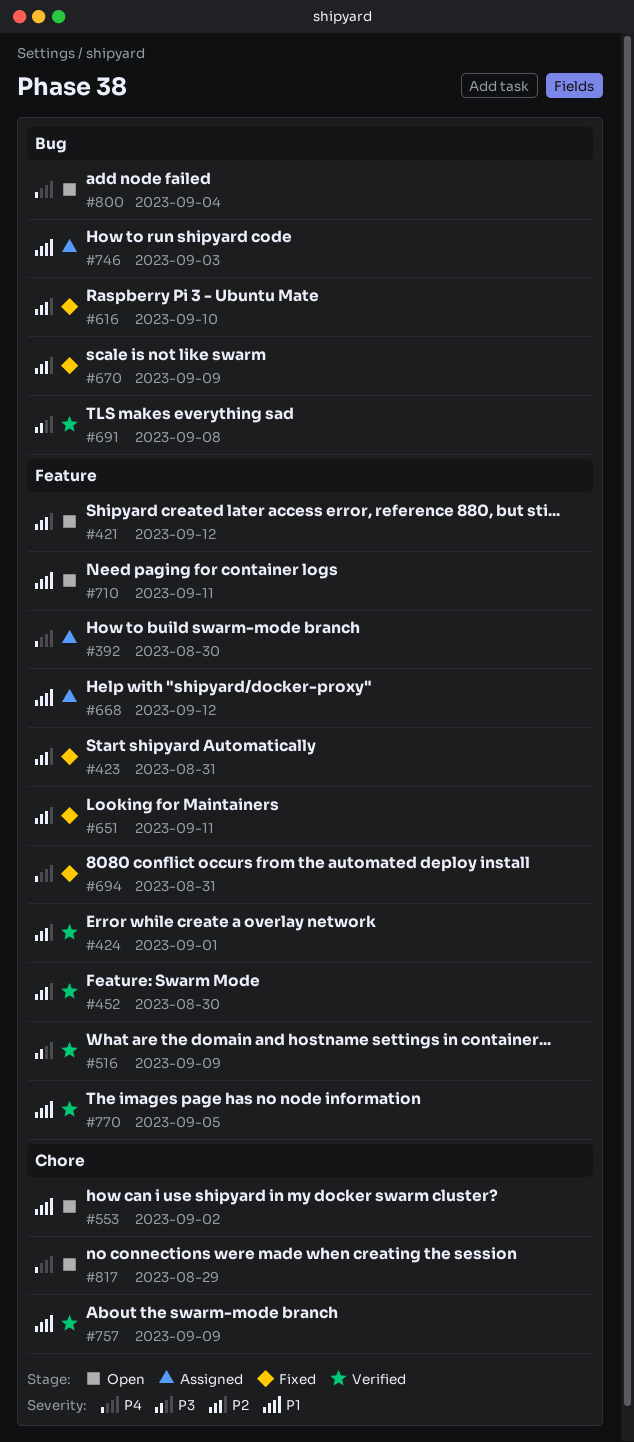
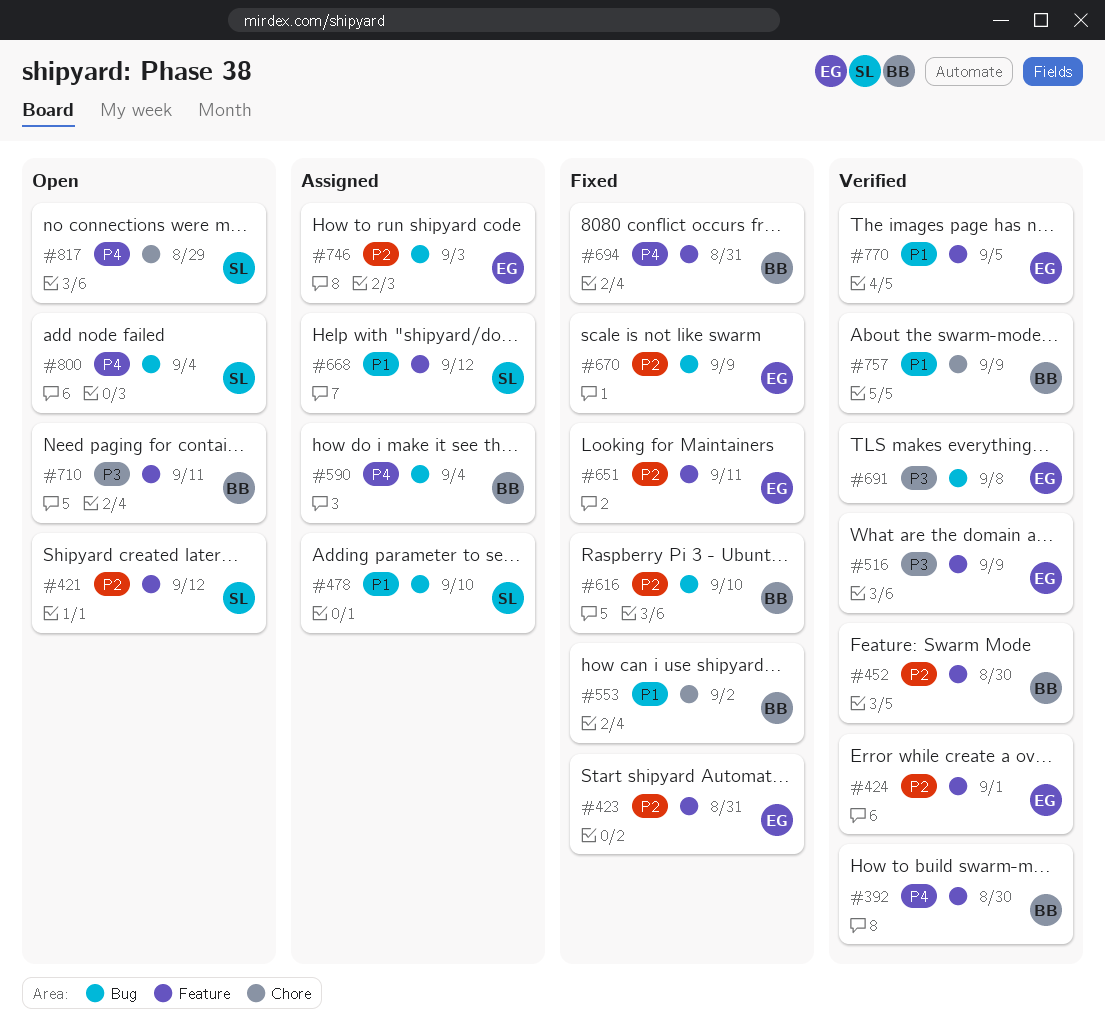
#392, status: Assigned -> Verified
#478: none -> present
#553, status: Open -> Fixed
#590: none -> present
#710, priority: P1 -> P3
#746, priority: P1 -> P2

